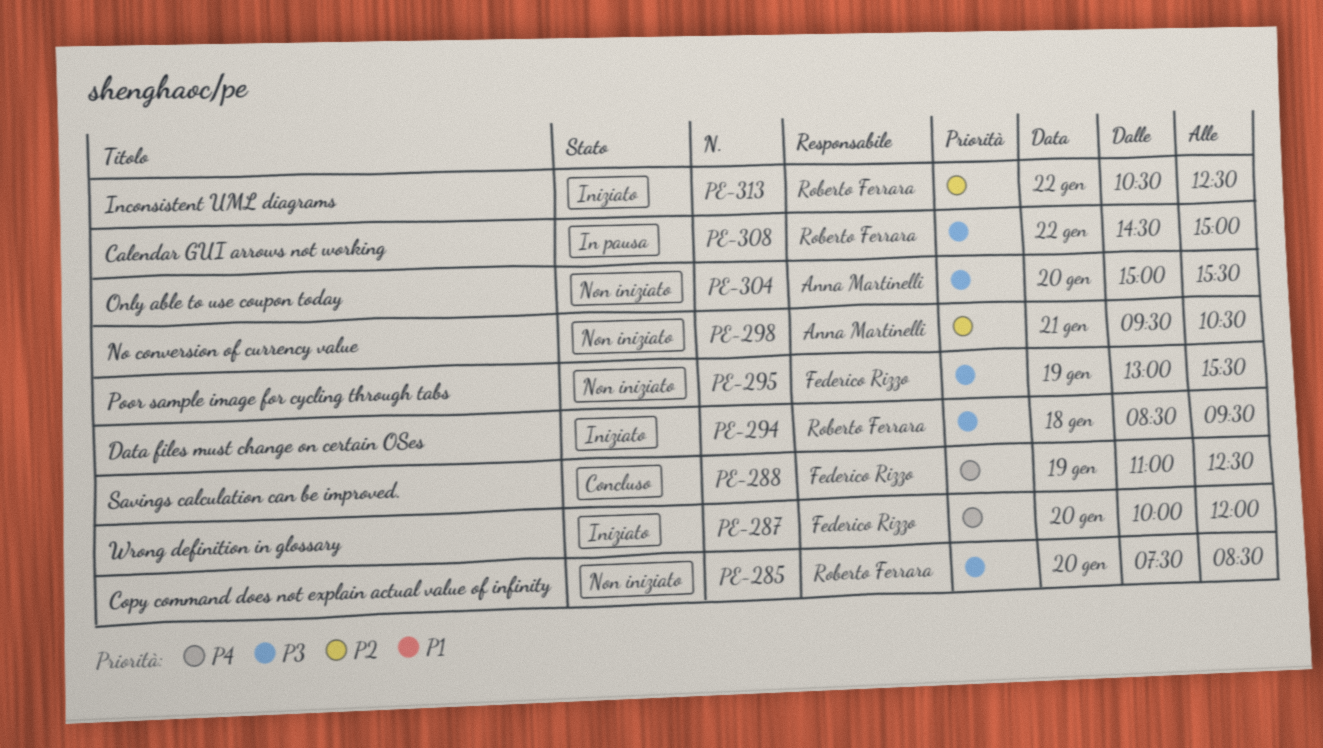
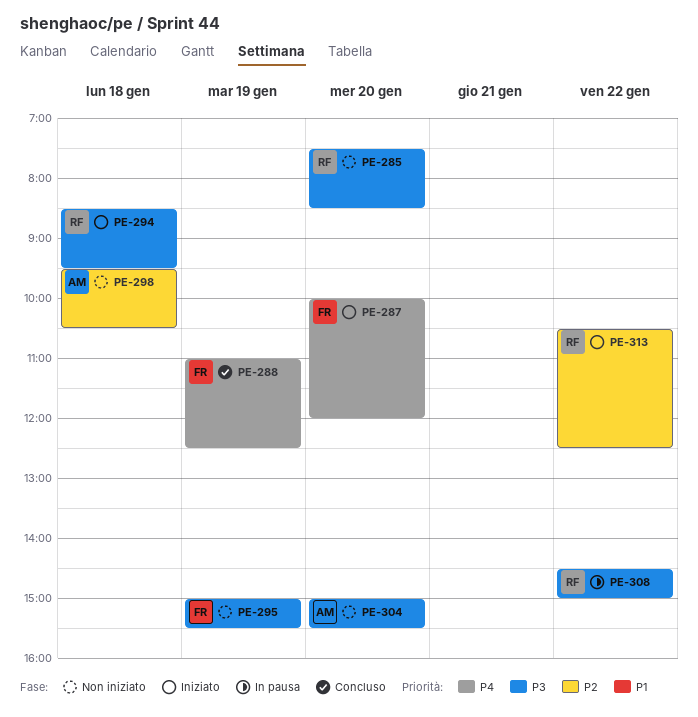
PE-295, begins: 13:00 -> 15:00
PE-298, day: Jan 21 -> Jan 18

